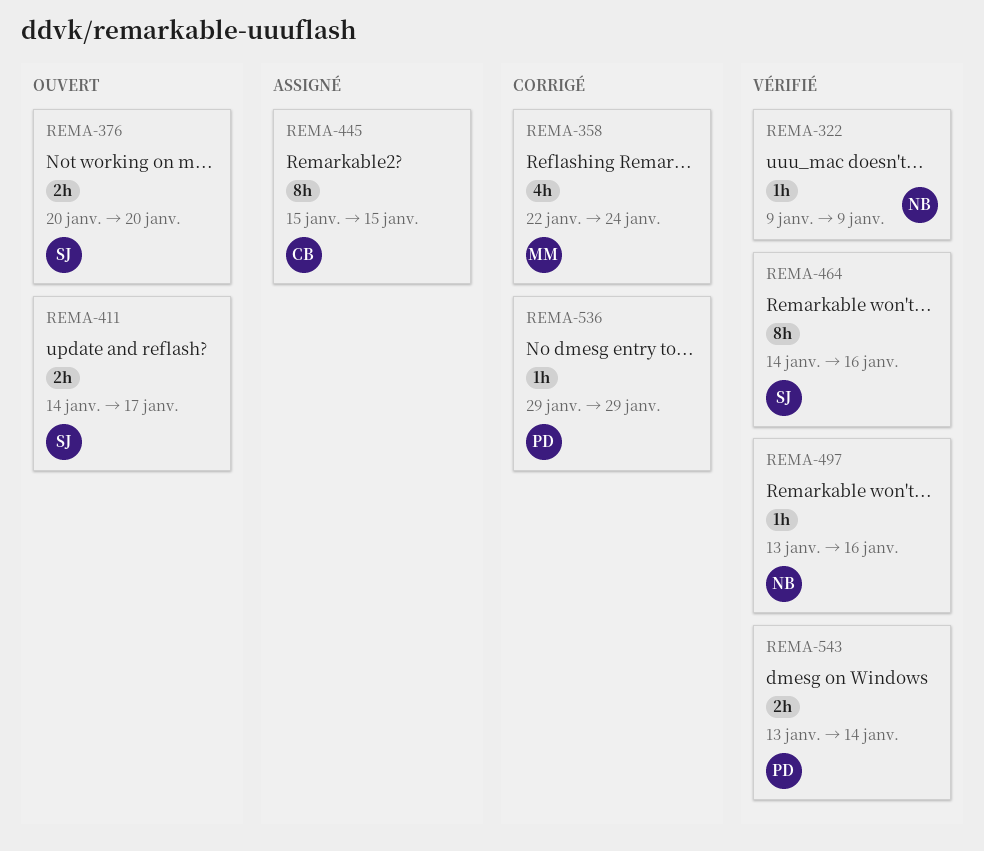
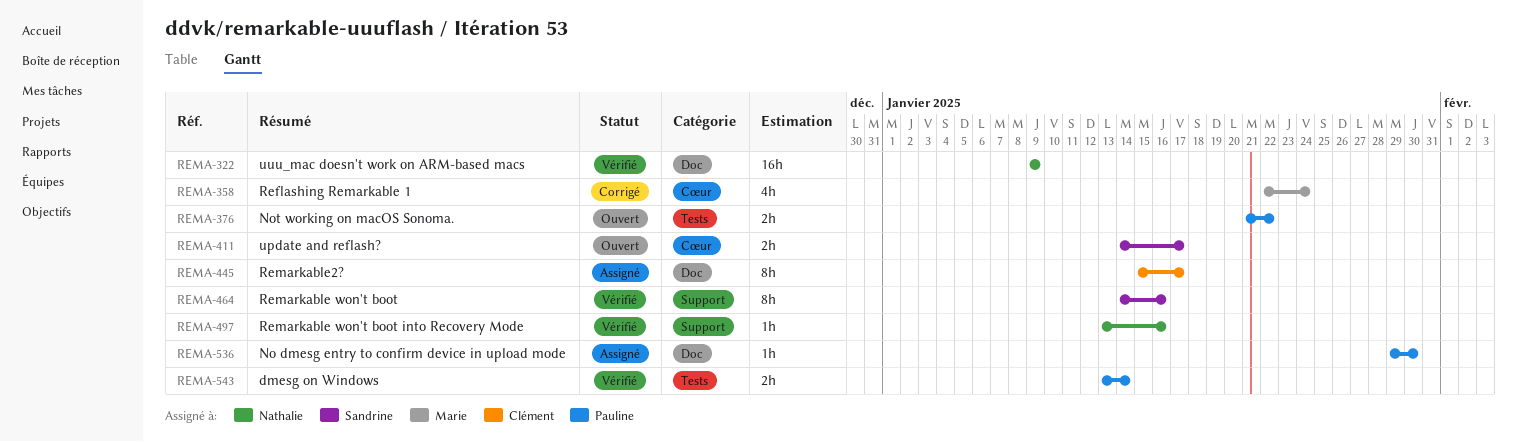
REMA-322, estimate: 1h -> 16h
REMA-376, owner: Sandrine -> Pauline
REMA-376, start: Jan 20 -> Jan 21
REMA-376, due: Jan 20 -> Jan 22
REMA-445, due: Jan 15 -> Jan 17
REMA-536, status: Corrigé -> Assigné
REMA-536, due: Jan 29 -> Jan 30

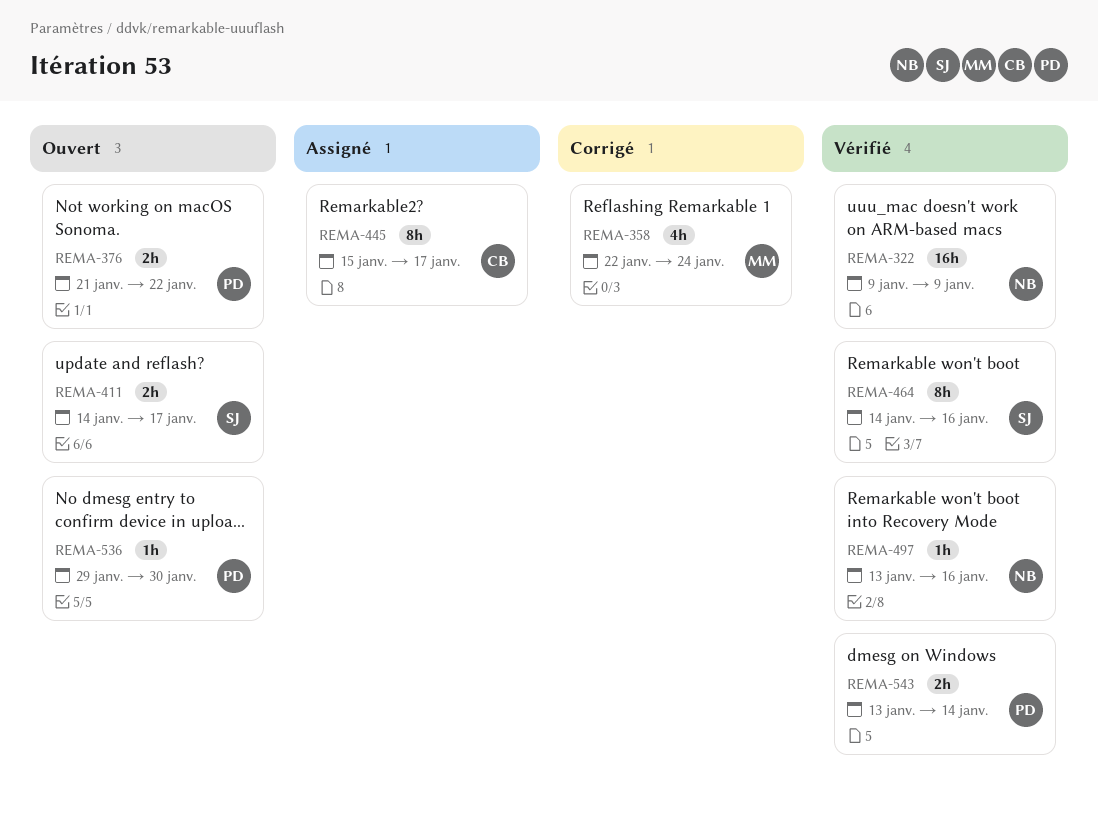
REMA-536, status: Assigné -> Ouvert

